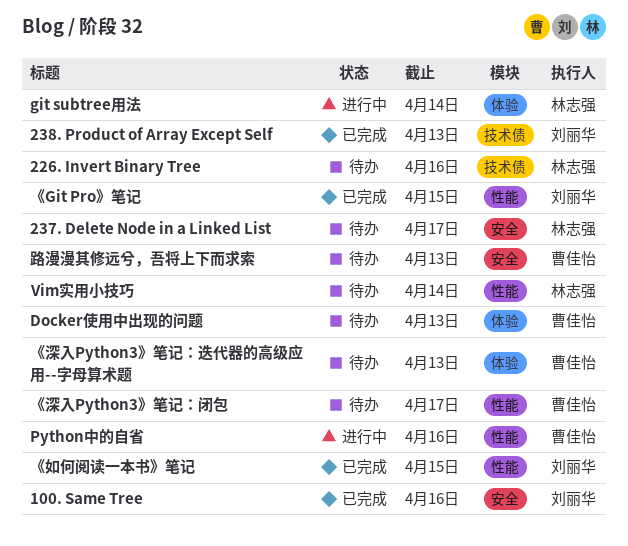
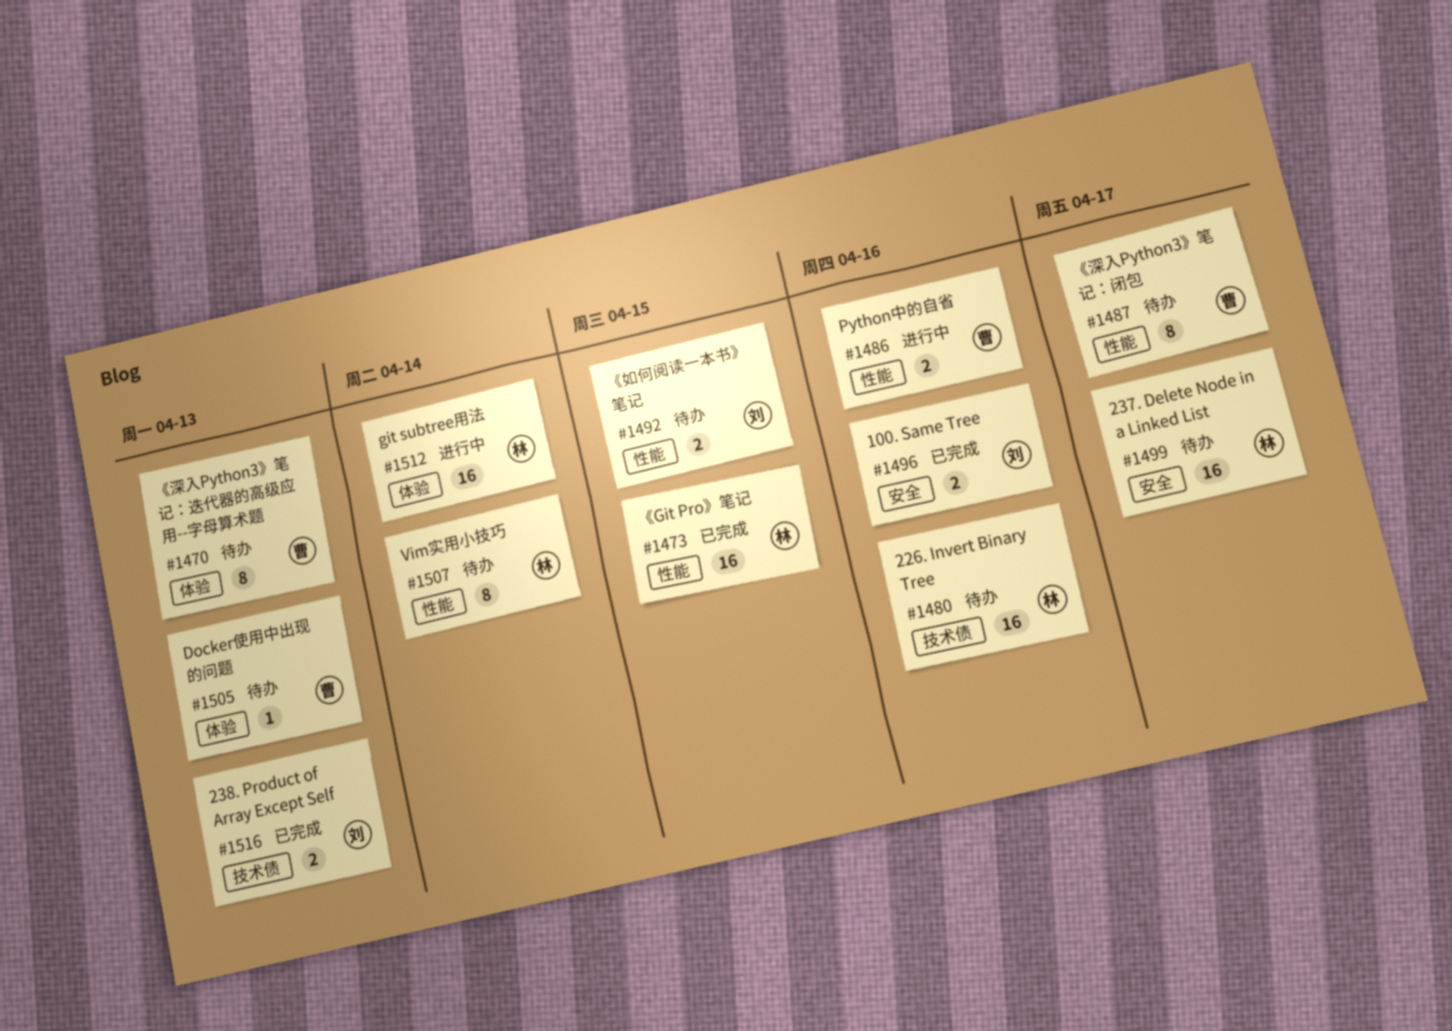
《Git Pro》笔记, owner: 刘丽华 -> 林志强
《如何阅读一本书》笔记, status: 已完成 -> 待办
路漫漫其修远兮，吾将上下而求索: present -> none

